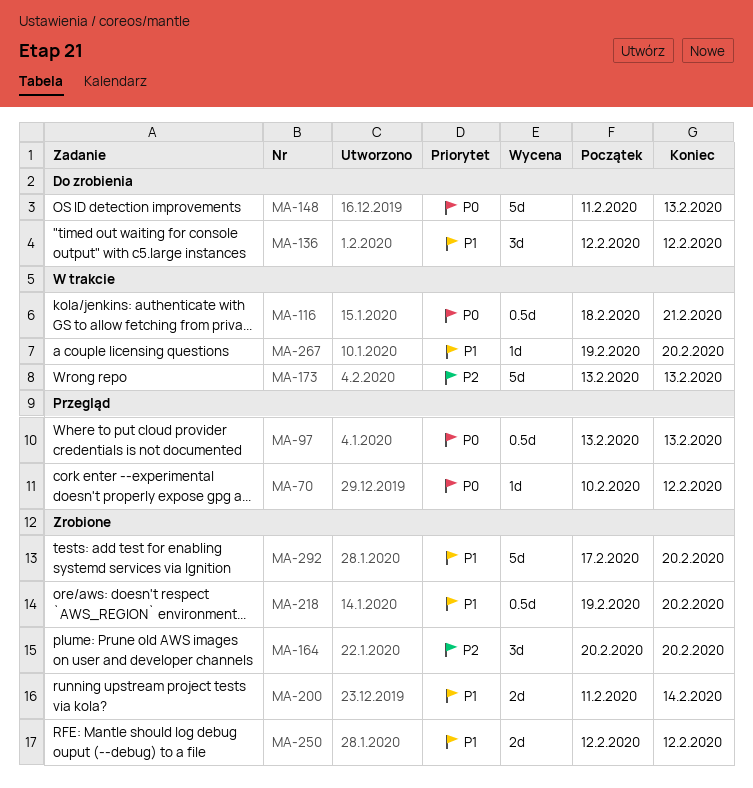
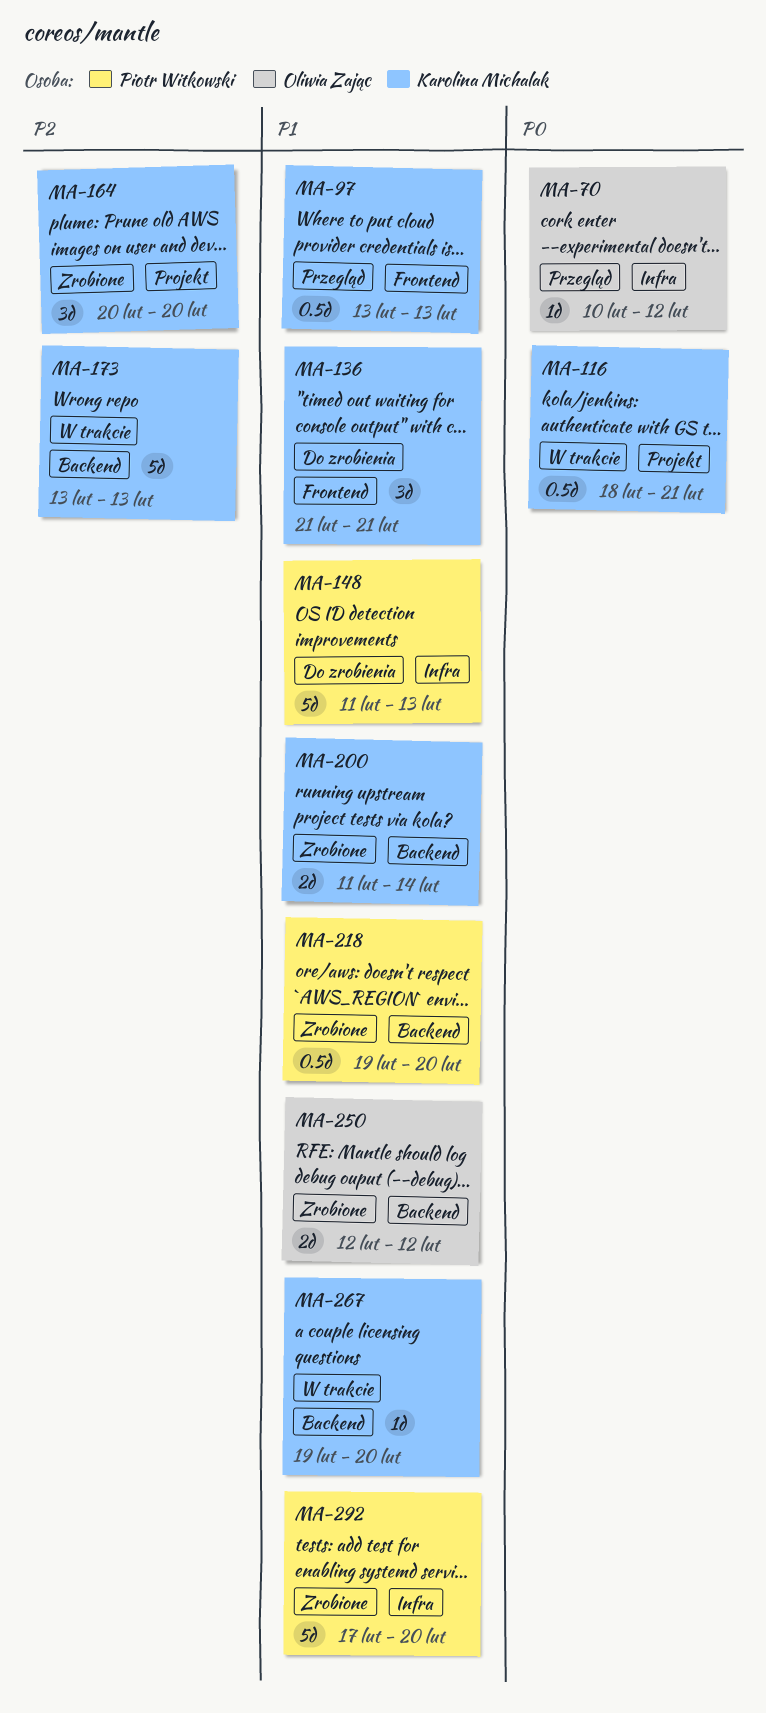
MA-97, priority: P0 -> P1
MA-136, start: Feb 12 -> Feb 21
MA-136, due: Feb 12 -> Feb 21
MA-148, priority: P0 -> P1

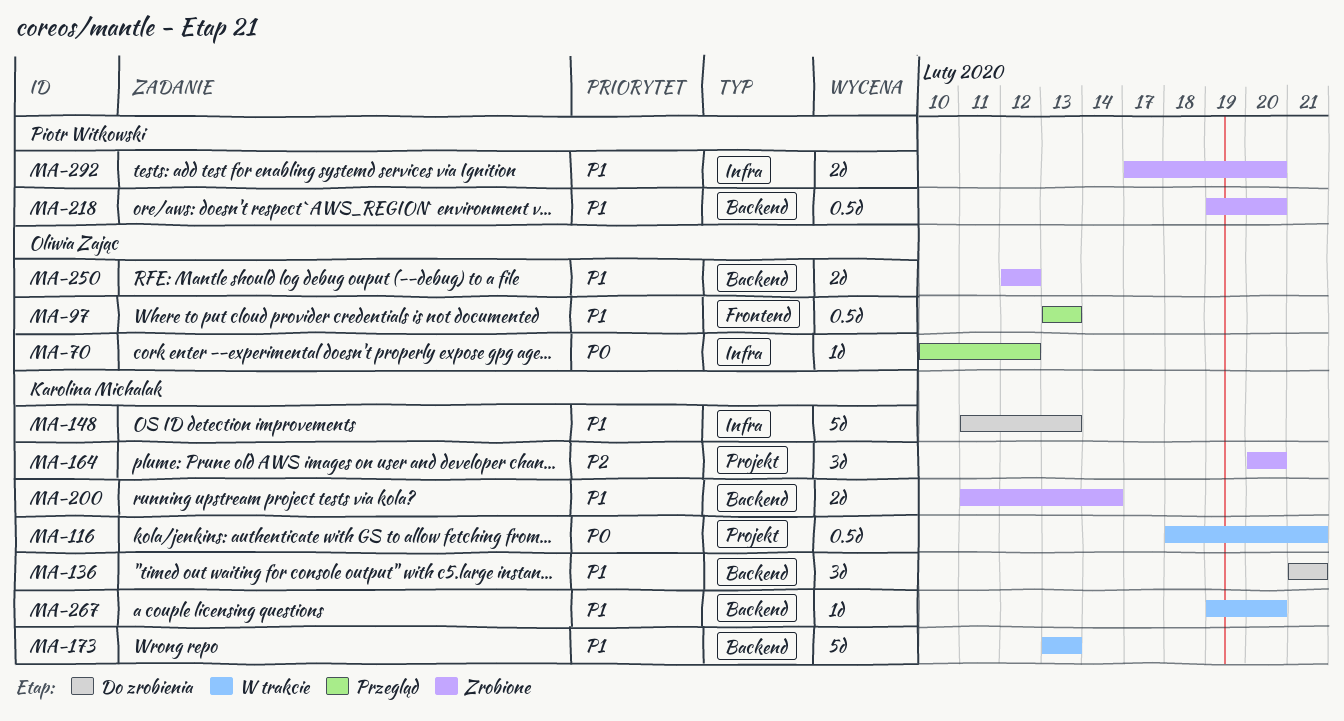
MA-97, owner: Karolina Michalak -> Oliwia Zając
MA-136, label: Frontend -> Backend
MA-148, owner: Piotr Witkowski -> Karolina Michalak
MA-173, priority: P2 -> P1
MA-292, estimate: 5d -> 2d

